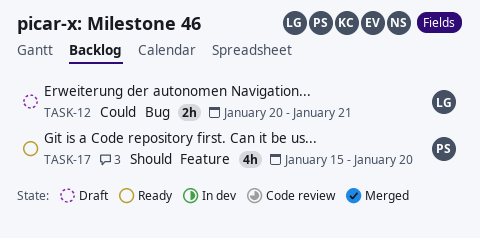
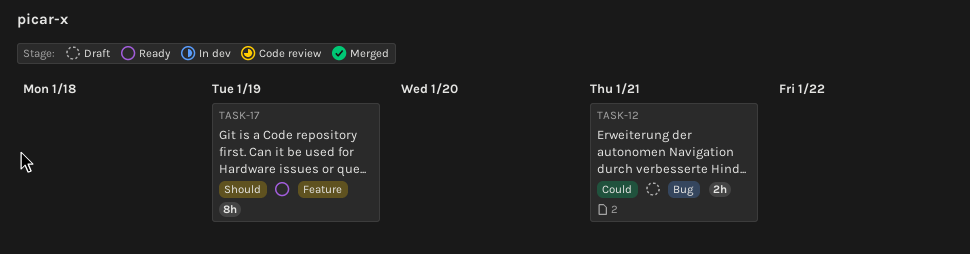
TASK-17, estimate: 4h -> 8h
TASK-17, due: Jan 20 -> Jan 19

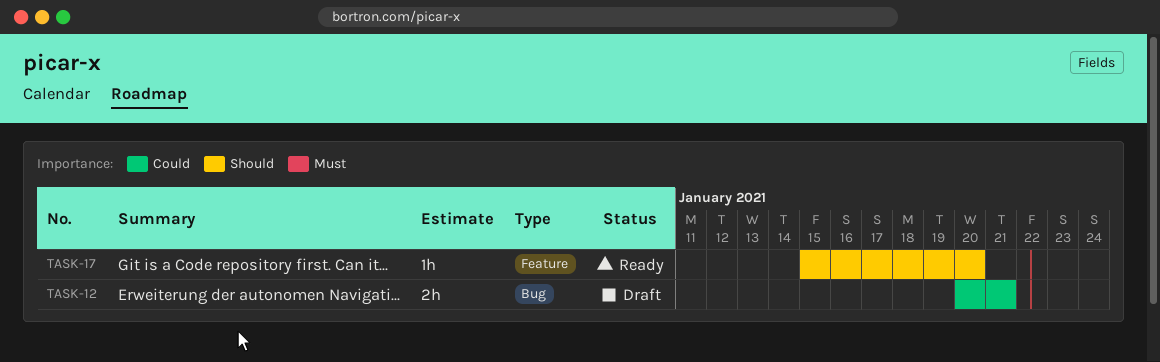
TASK-17, estimate: 8h -> 1h
TASK-17, due: Jan 19 -> Jan 20

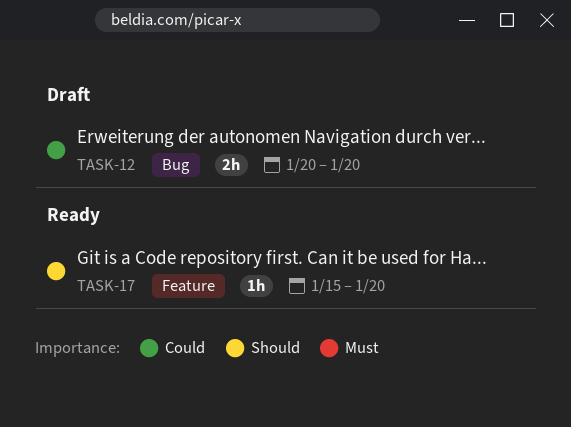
TASK-12, due: Jan 21 -> Jan 20

